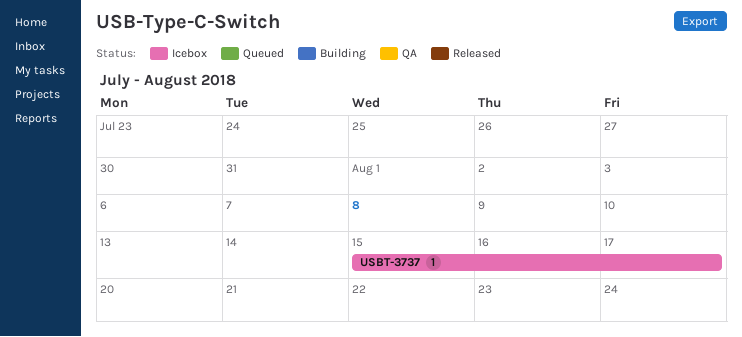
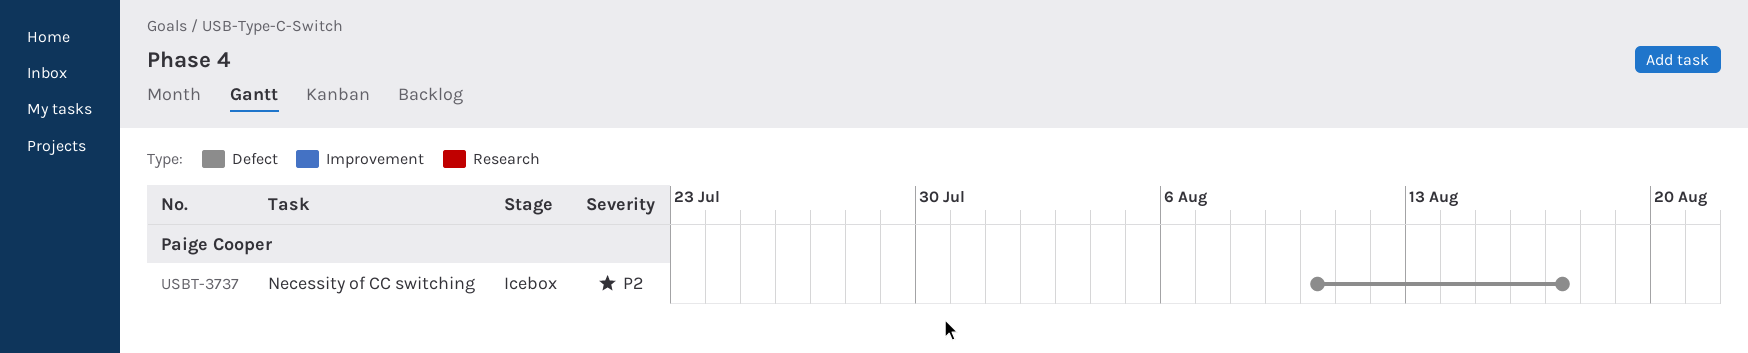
USBT-3737, start: Aug 15 -> Aug 10

